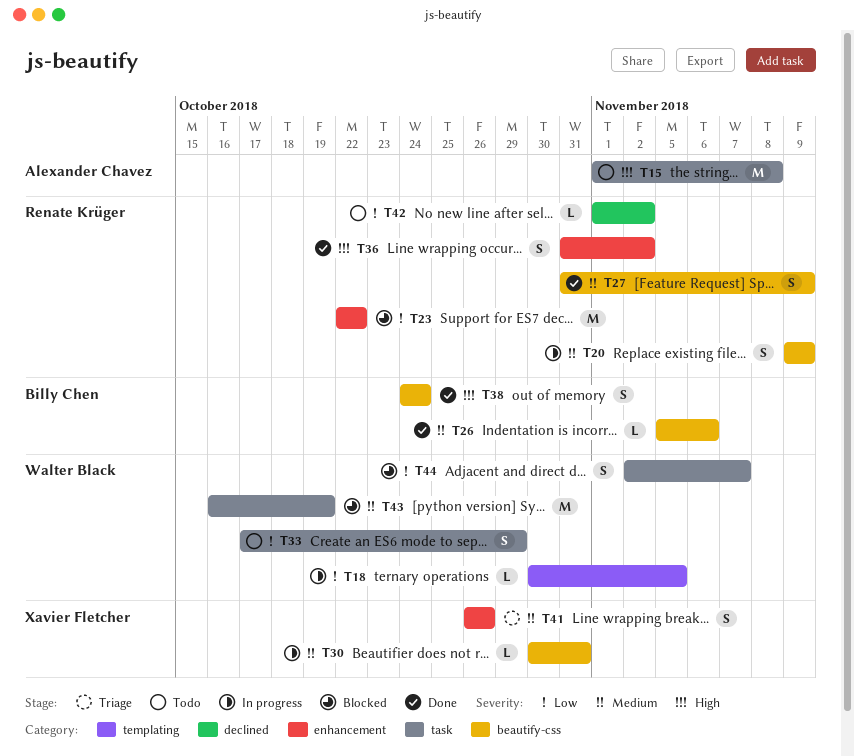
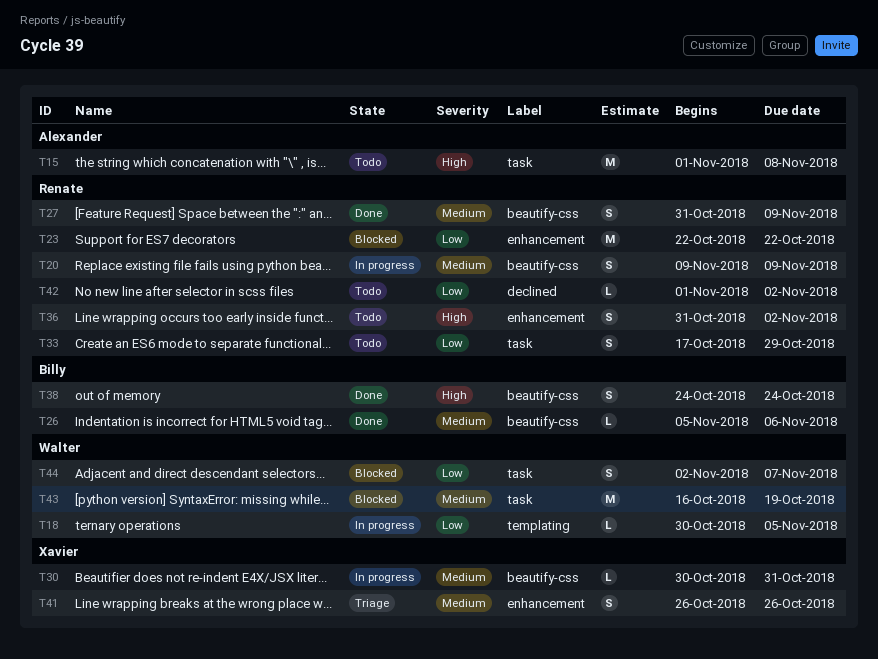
T33, owner: Walter Black -> Renate Krüger
T36, status: Done -> Todo

